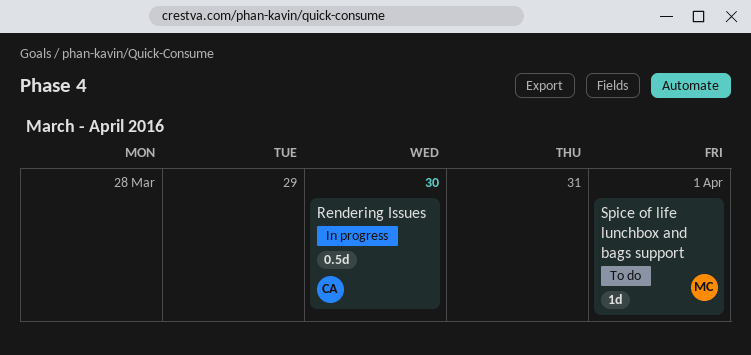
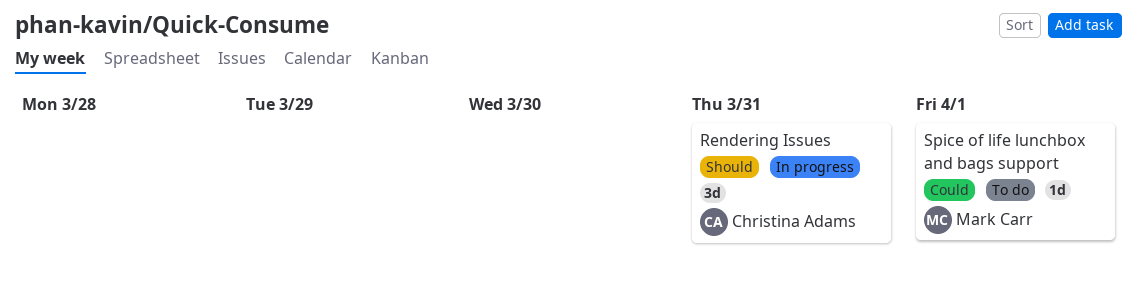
Rendering Issues, estimate: 0.5d -> 3d
Rendering Issues, due: Mar 30 -> Mar 31

